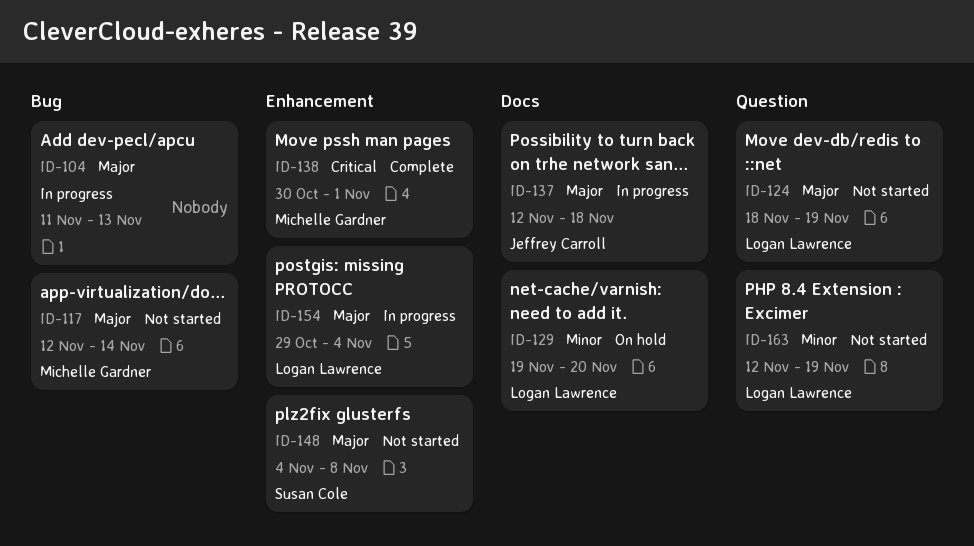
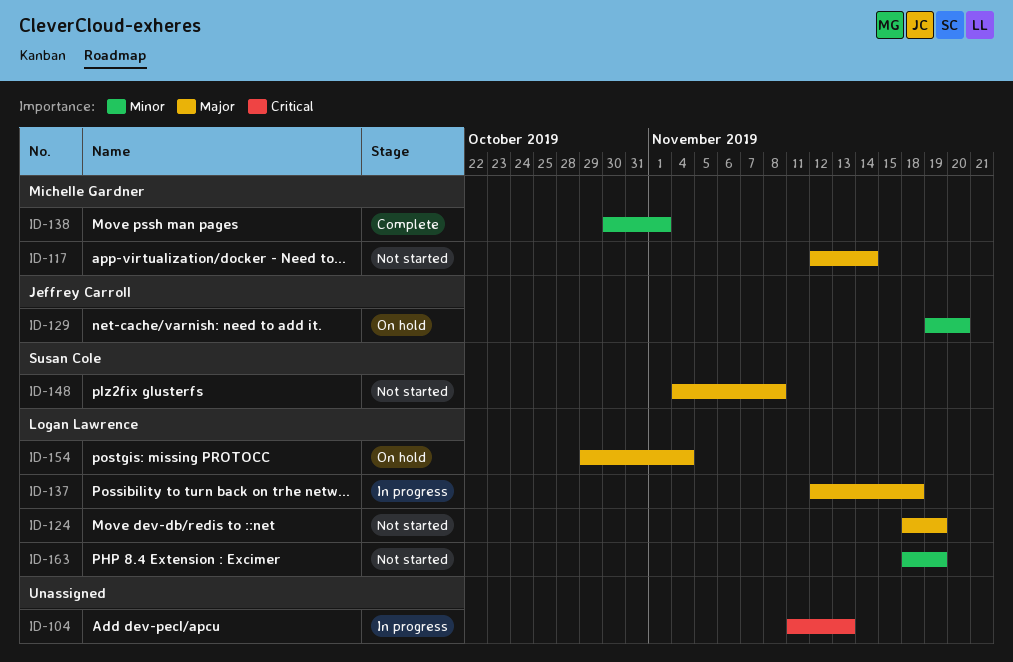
ID-104, priority: Major -> Critical
ID-129, owner: Logan Lawrence -> Jeffrey Carroll
ID-137, owner: Jeffrey Carroll -> Logan Lawrence
ID-138, priority: Critical -> Minor
ID-154, status: In progress -> On hold
ID-163, start: Nov 12 -> Nov 18

